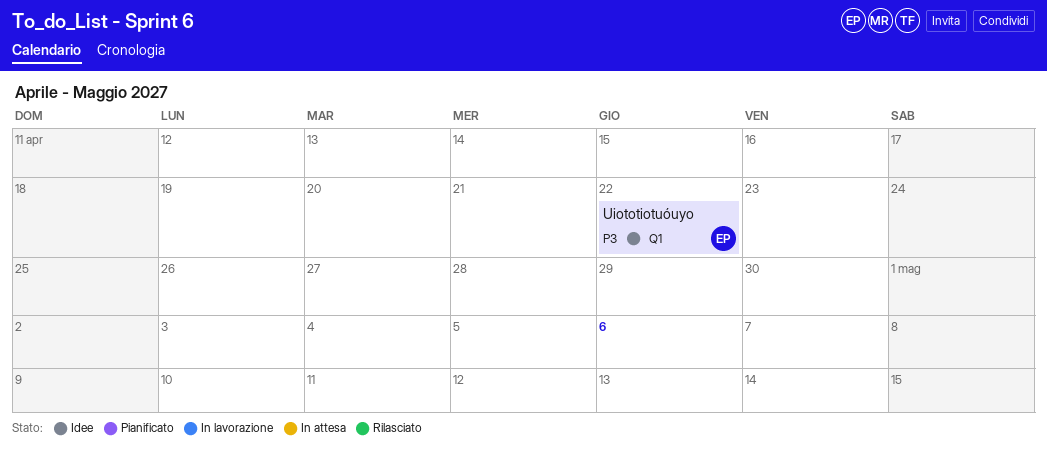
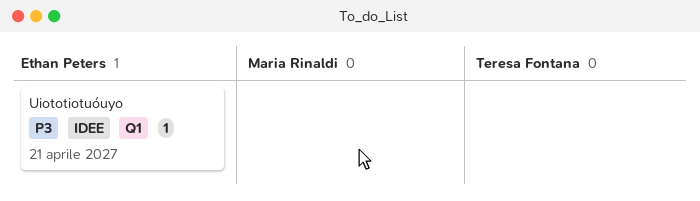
Uiototiotuóuyo, due: Apr 22 -> Apr 21

